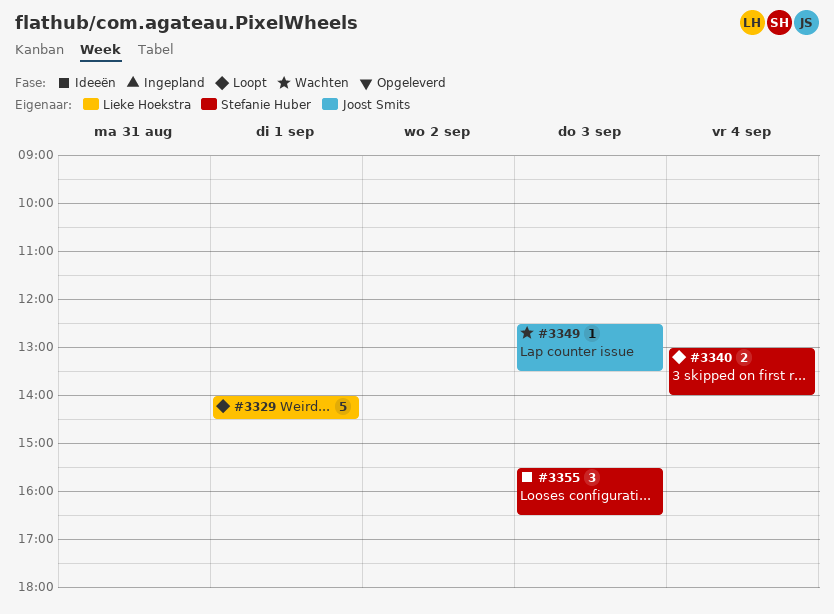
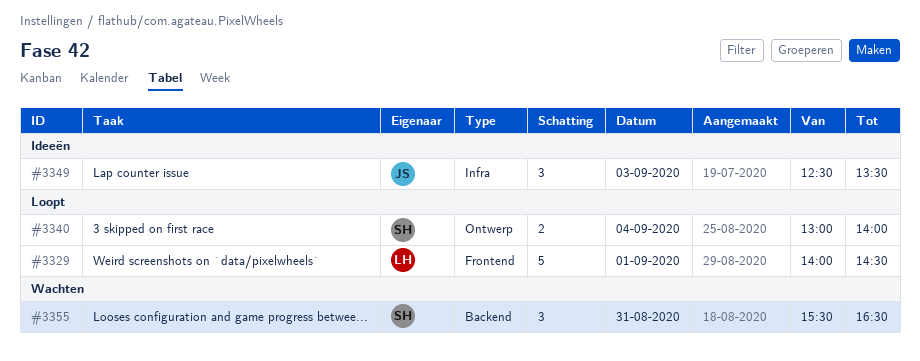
#3349, status: Wachten -> Ideeën
#3349, estimate: 1 -> 3
#3355, status: Ideeën -> Wachten
#3355, day: Sep 3 -> Aug 31

